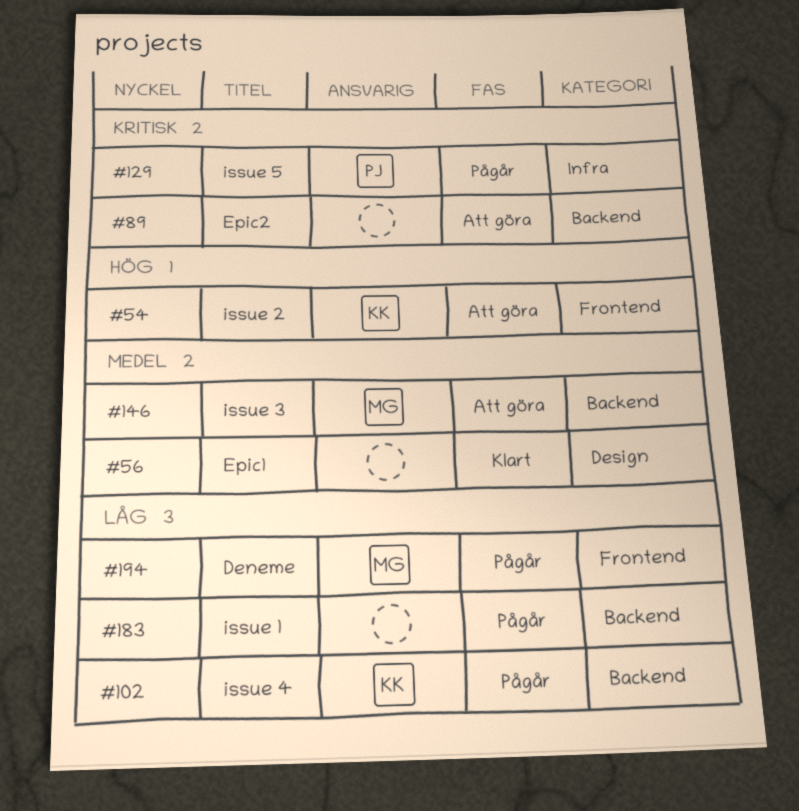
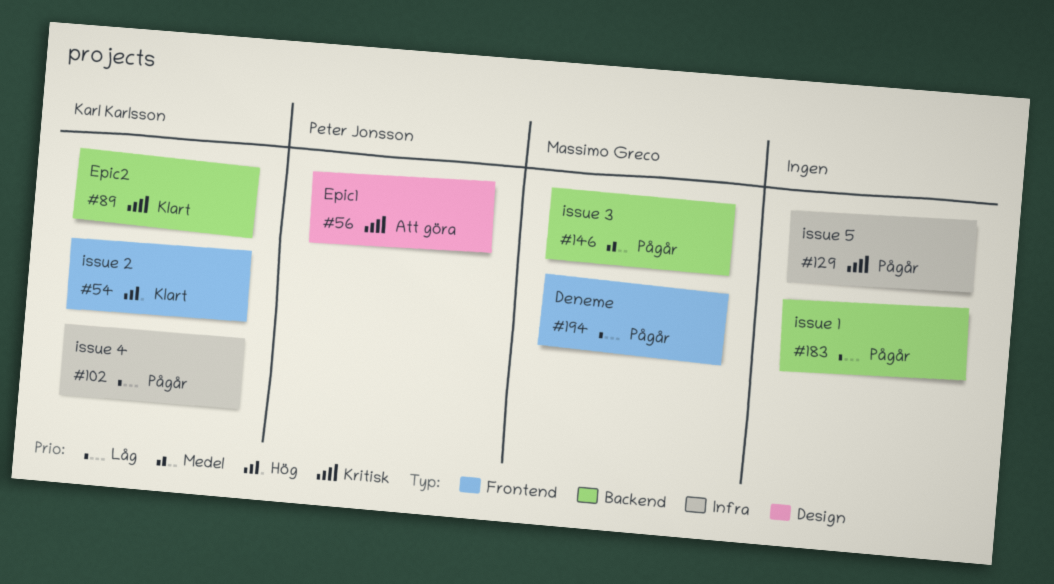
#54, status: Att göra -> Klart
#56, status: Klart -> Att göra
#56, owner: none -> Peter Jonsson
#56, priority: Medel -> Kritisk
#89, status: Att göra -> Klart
#89, owner: none -> Karl Karlsson
#102, label: Backend -> Infra
#129, owner: Peter Jonsson -> none
#146, status: Att göra -> Pågår

